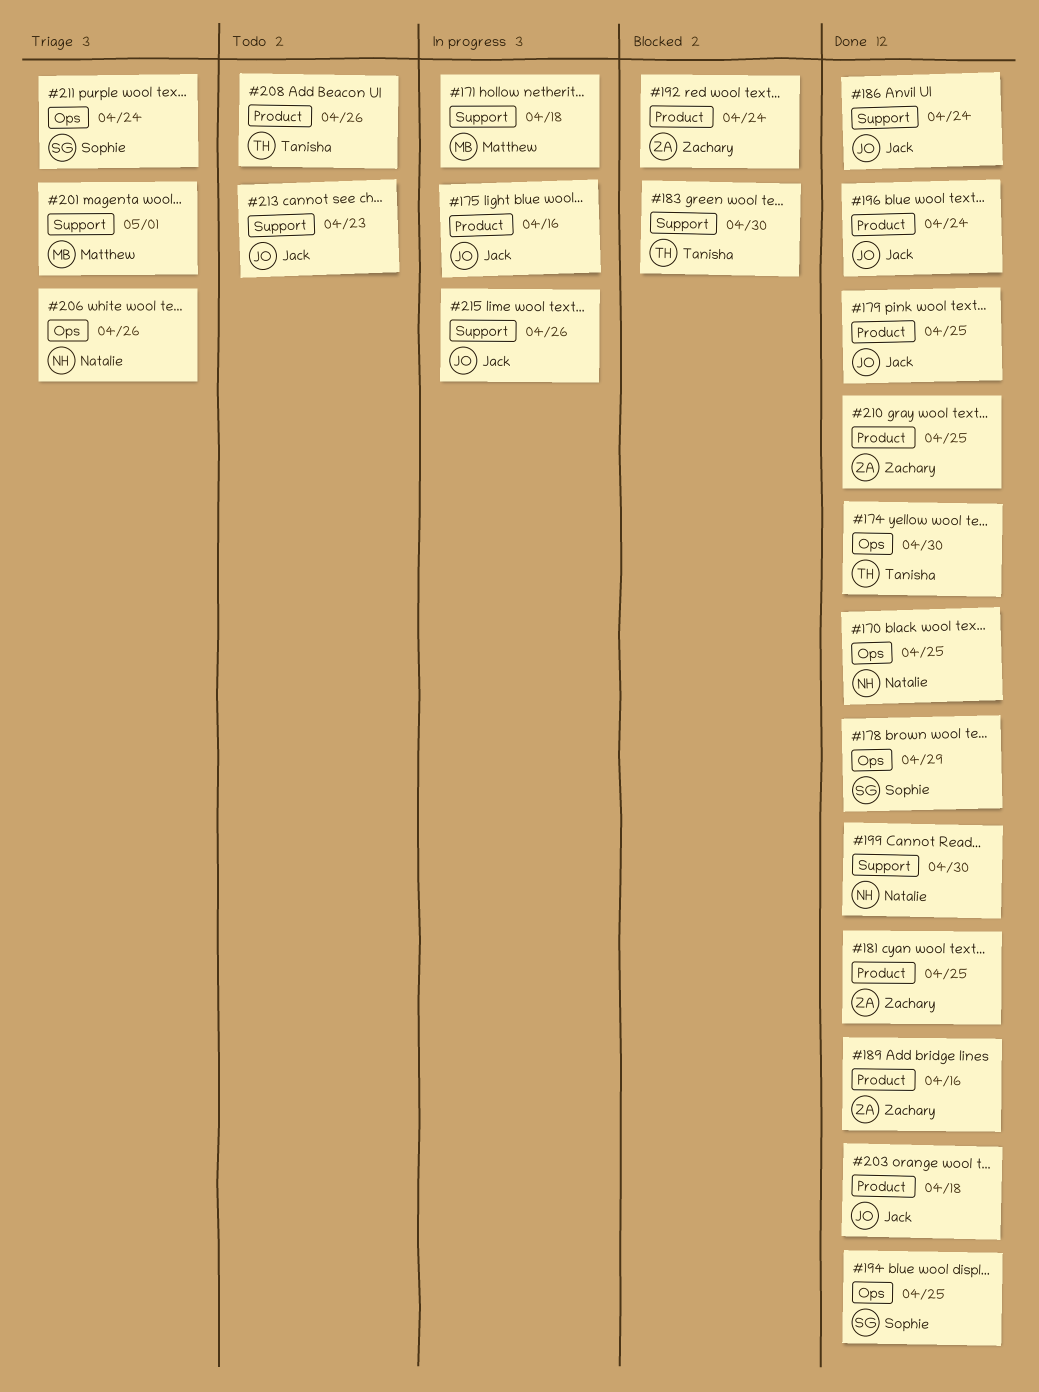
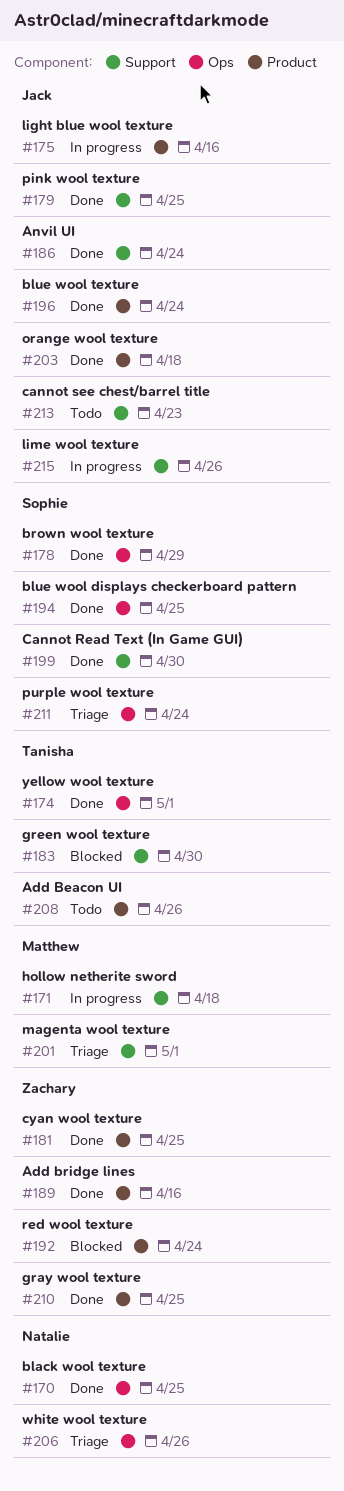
#174, due: Apr 30 -> May 1
#179, label: Product -> Support
#199, owner: Natalie -> Sophie

